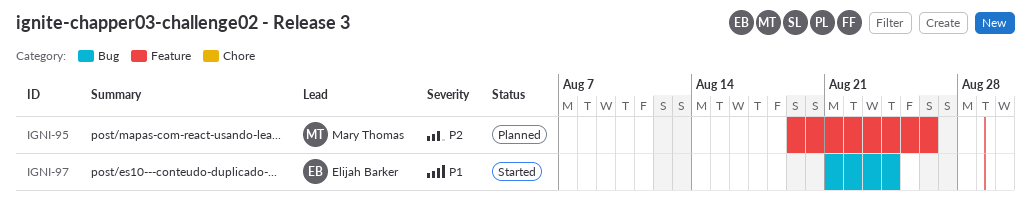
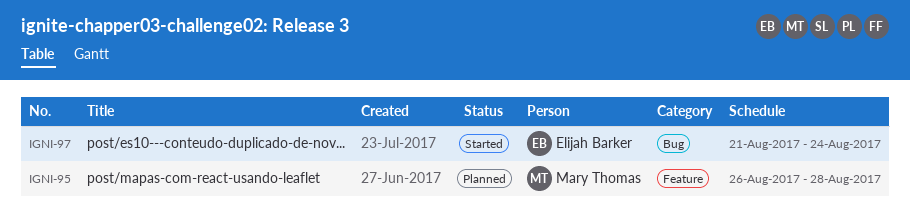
IGNI-95, start: Aug 19 -> Aug 26
IGNI-95, due: Aug 26 -> Aug 28

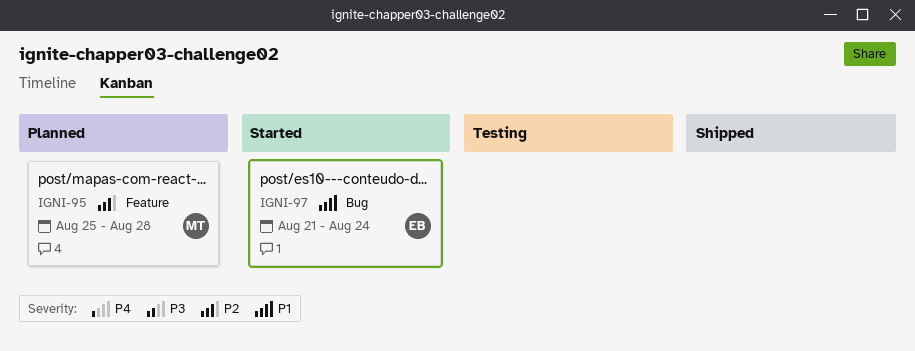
IGNI-95, start: Aug 26 -> Aug 25

